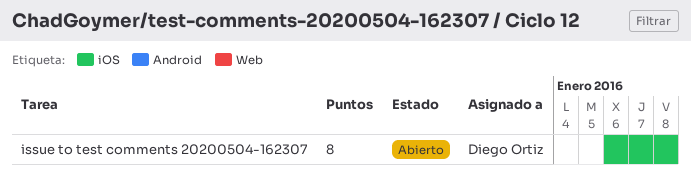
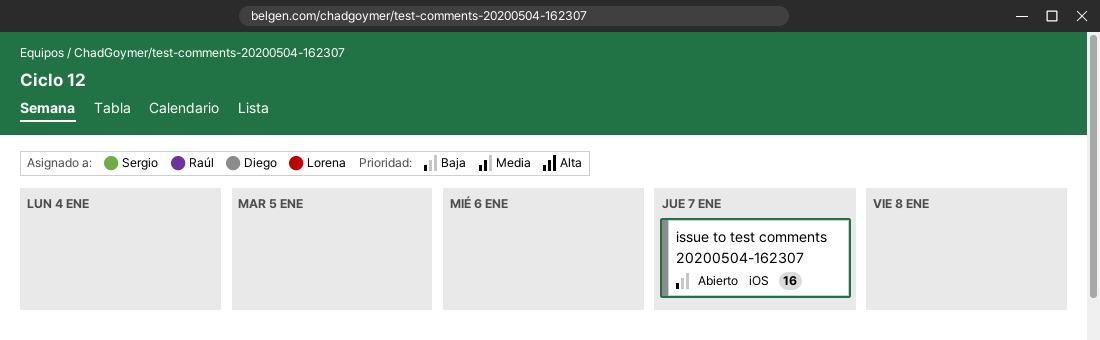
issue to test comments 20200504-162307, estimate: 8 -> 16
issue to test comments 20200504-162307, due: Jan 8 -> Jan 7

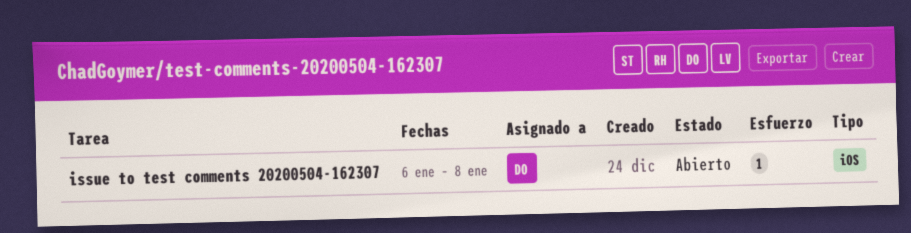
issue to test comments 20200504-162307, estimate: 16 -> 1
issue to test comments 20200504-162307, due: Jan 7 -> Jan 8

